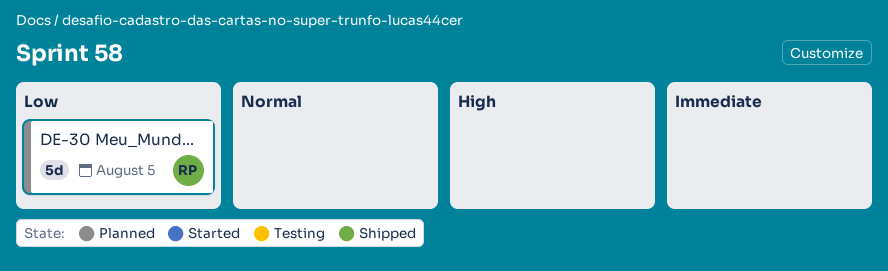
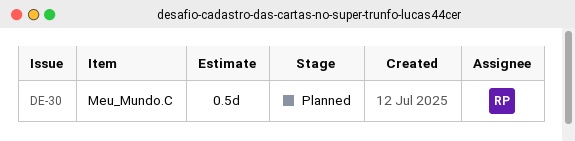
DE-30, estimate: 5d -> 0.5d

